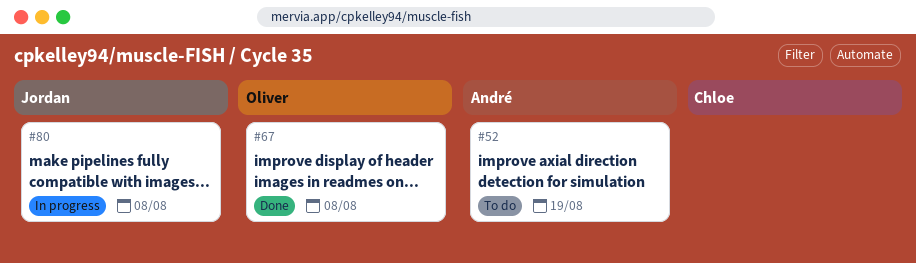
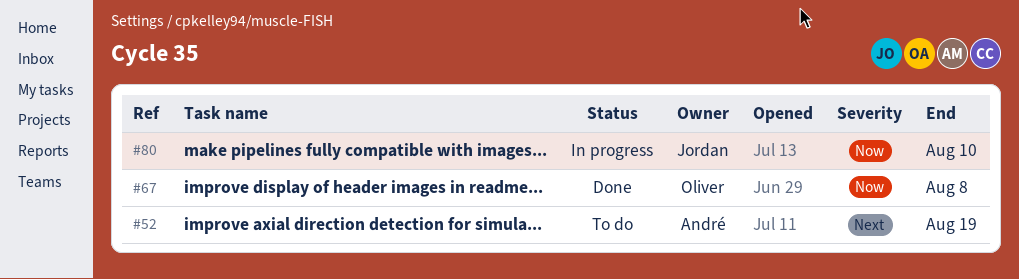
#80, due: Aug 8 -> Aug 10

